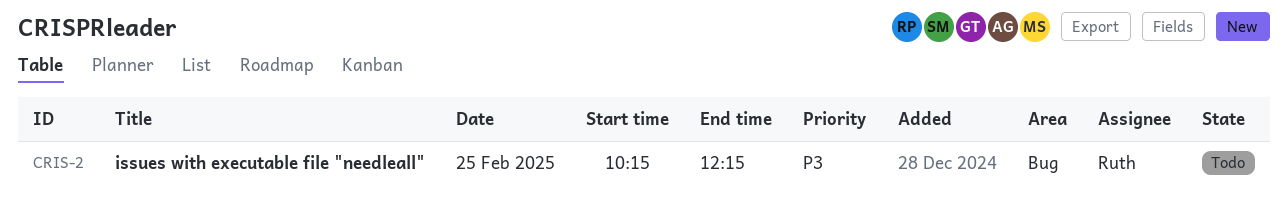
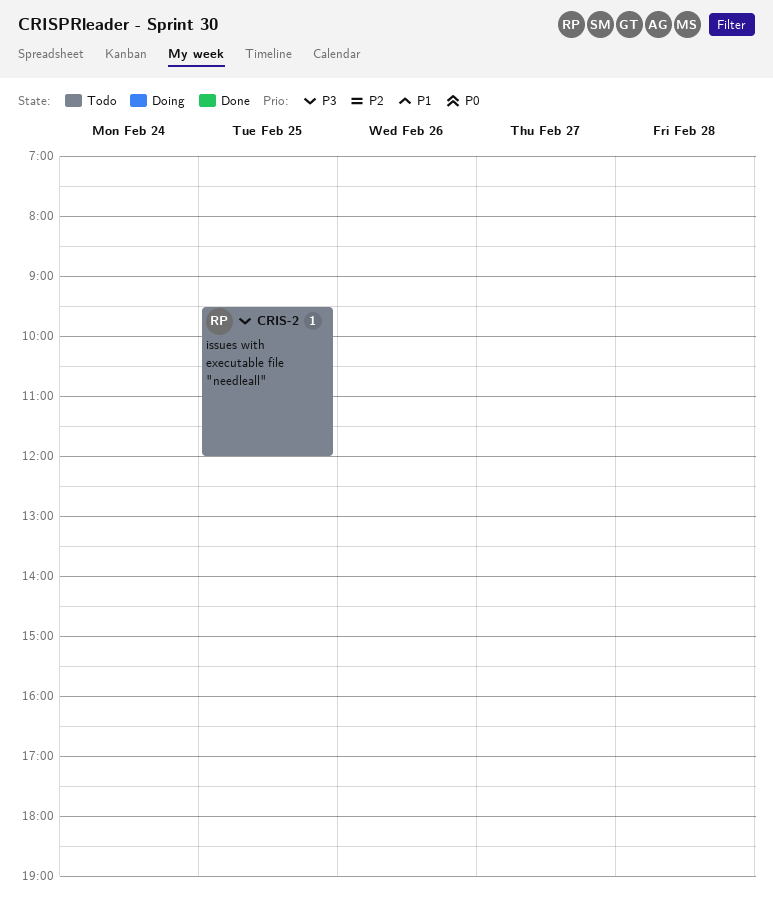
CRIS-2, begins: 10:15 -> 09:30
CRIS-2, ends: 12:15 -> 12:00

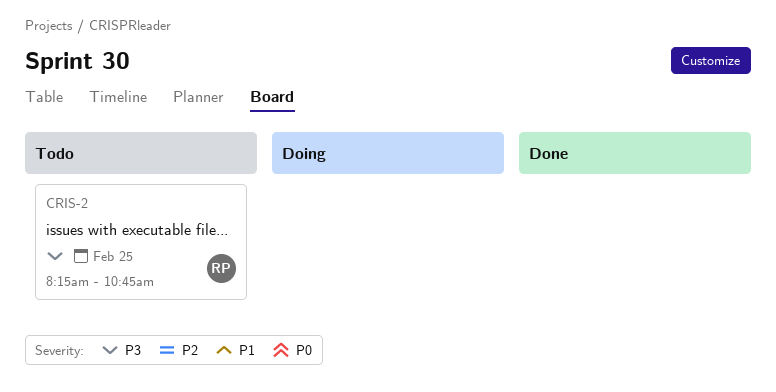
CRIS-2, begins: 09:30 -> 08:15
CRIS-2, ends: 12:00 -> 10:45

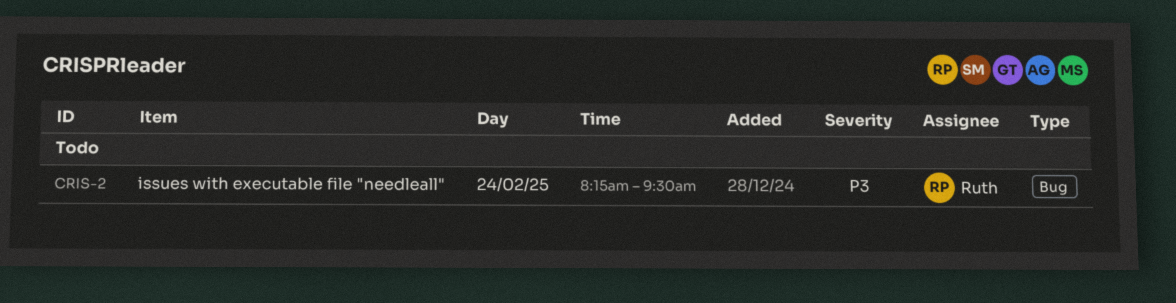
CRIS-2, day: Feb 25 -> Feb 24
CRIS-2, ends: 10:45 -> 09:30

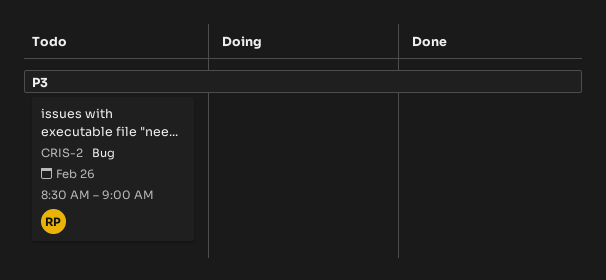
CRIS-2, day: Feb 24 -> Feb 26
CRIS-2, begins: 08:15 -> 08:30
CRIS-2, ends: 09:30 -> 09:00

